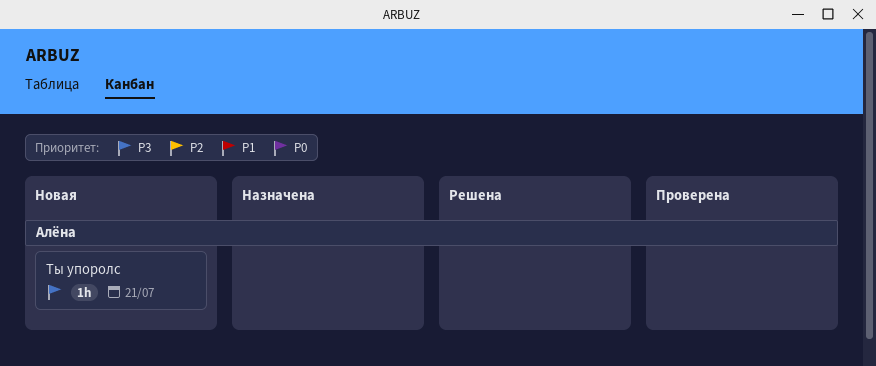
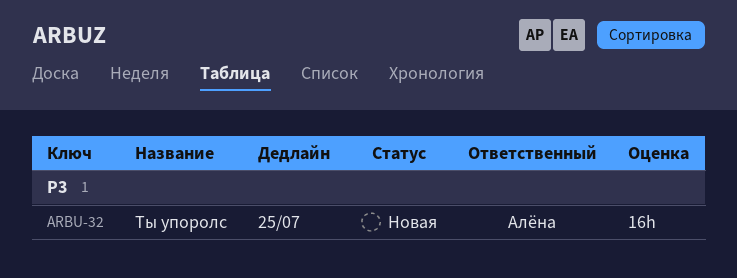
Ты упоролс, estimate: 1h -> 16h
Ты упоролс, due: Jul 21 -> Jul 25

